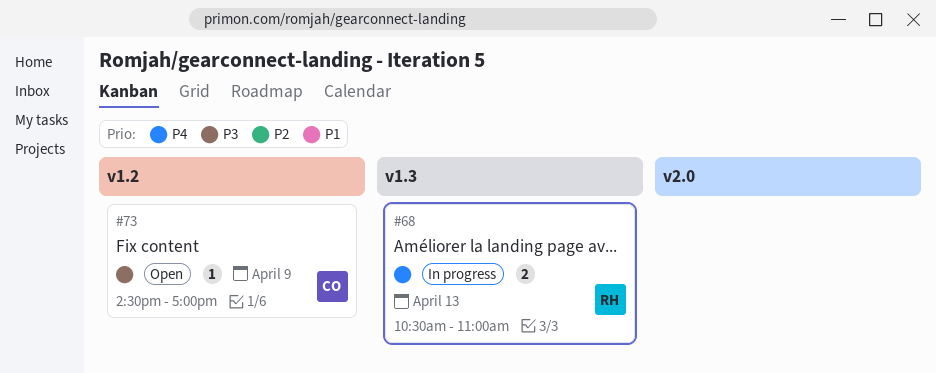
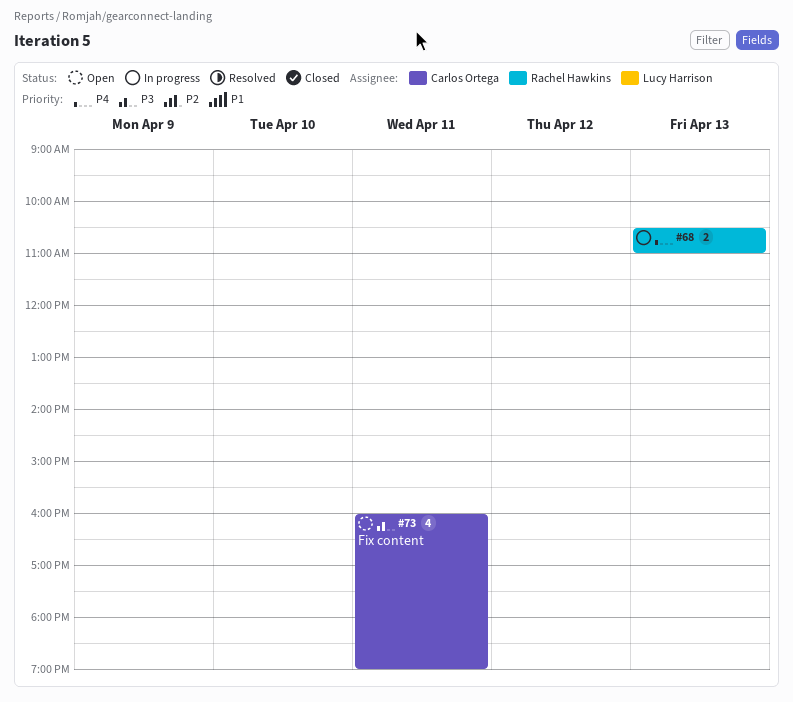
#73, estimate: 1 -> 4
#73, day: Apr 9 -> Apr 11
#73, begins: 14:30 -> 16:00
#73, ends: 17:00 -> 19:00

